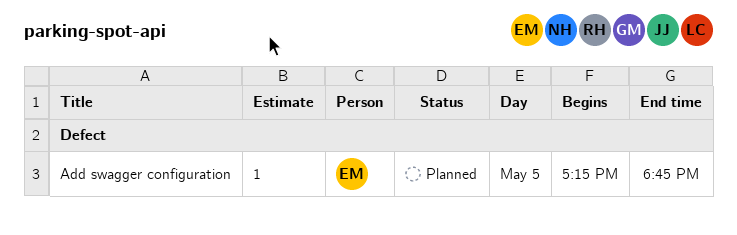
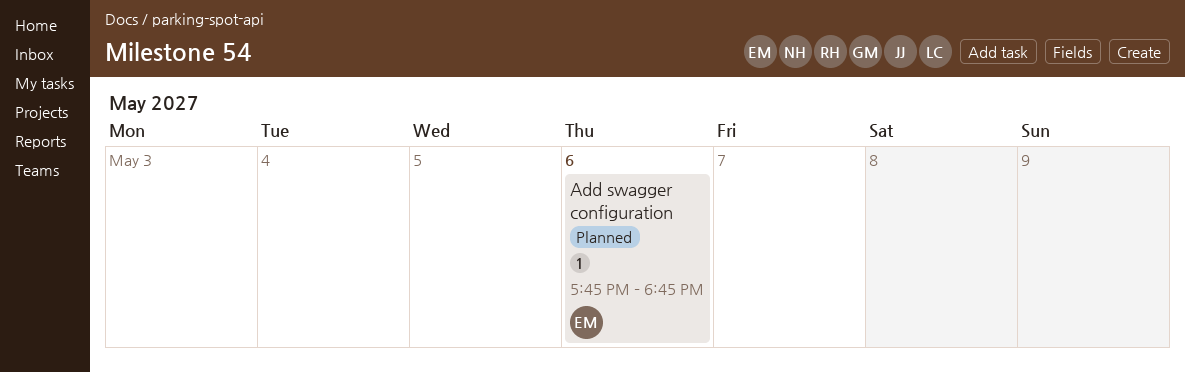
Add swagger configuration, day: May 5 -> May 6
Add swagger configuration, begins: 17:15 -> 17:45

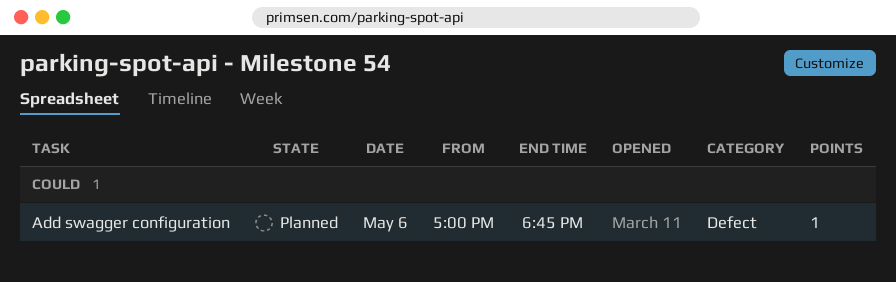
Add swagger configuration, begins: 17:45 -> 17:00

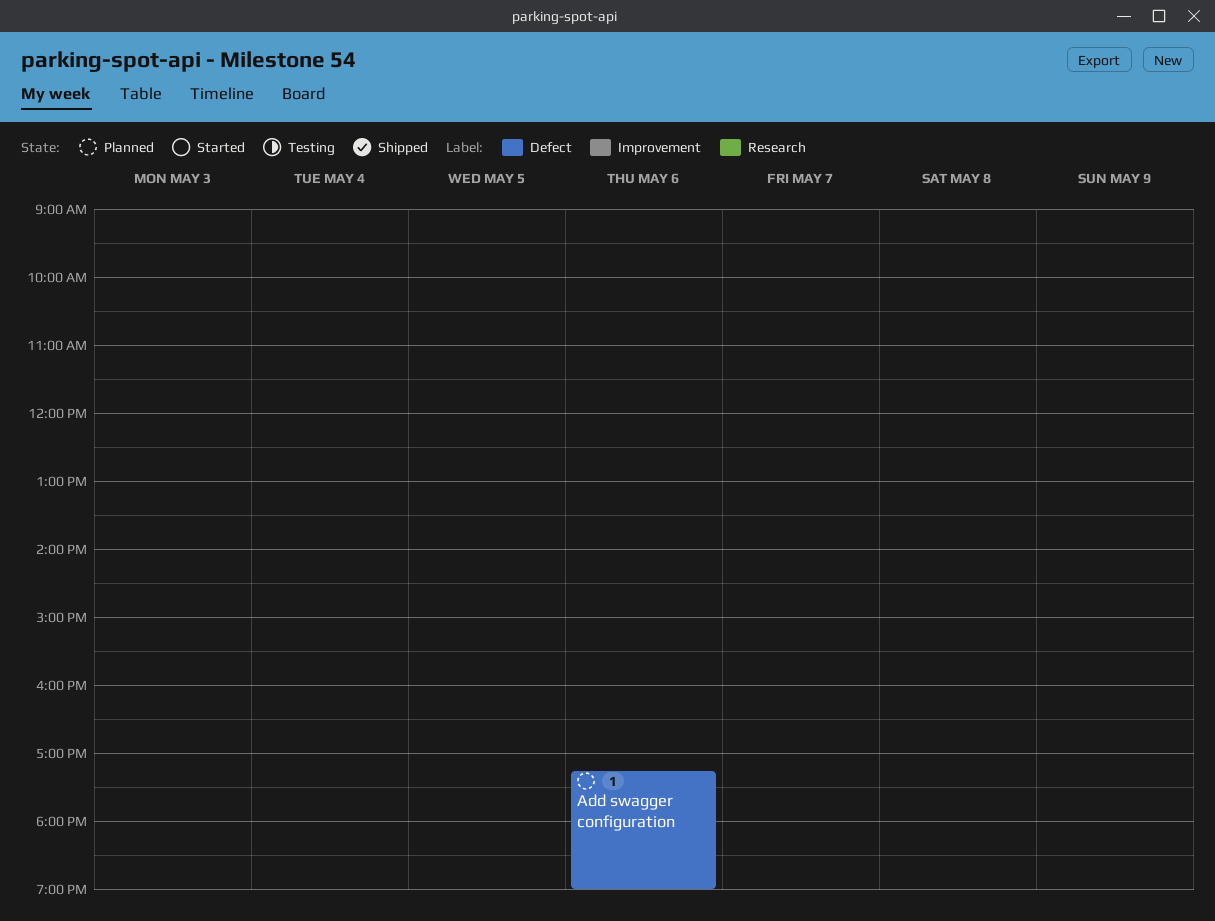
Add swagger configuration, begins: 17:00 -> 17:15
Add swagger configuration, ends: 18:45 -> 19:00

